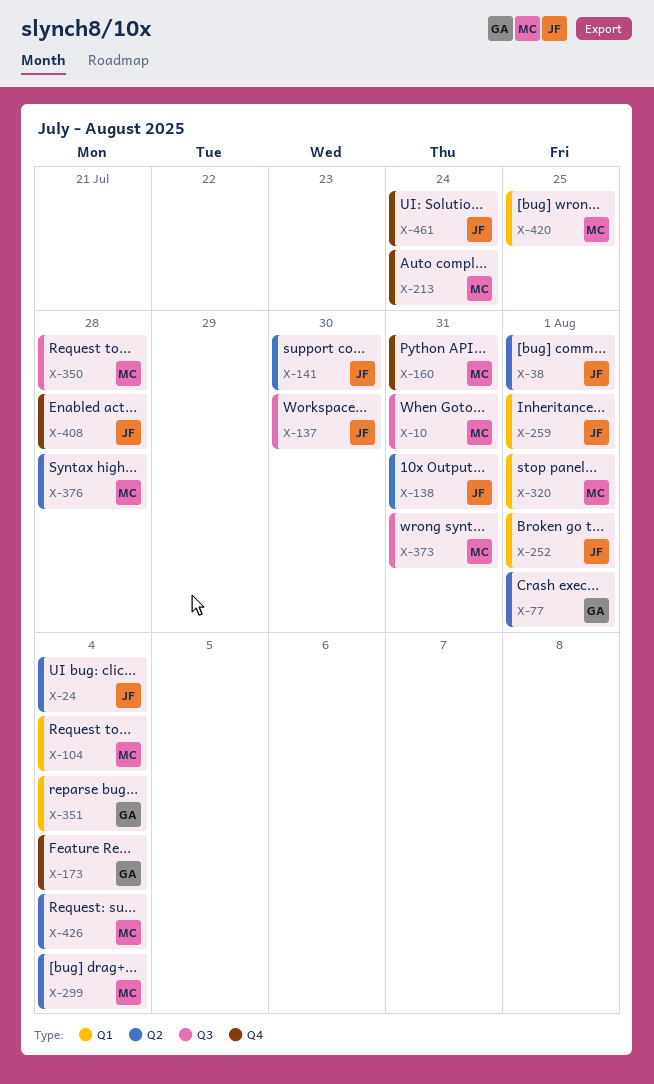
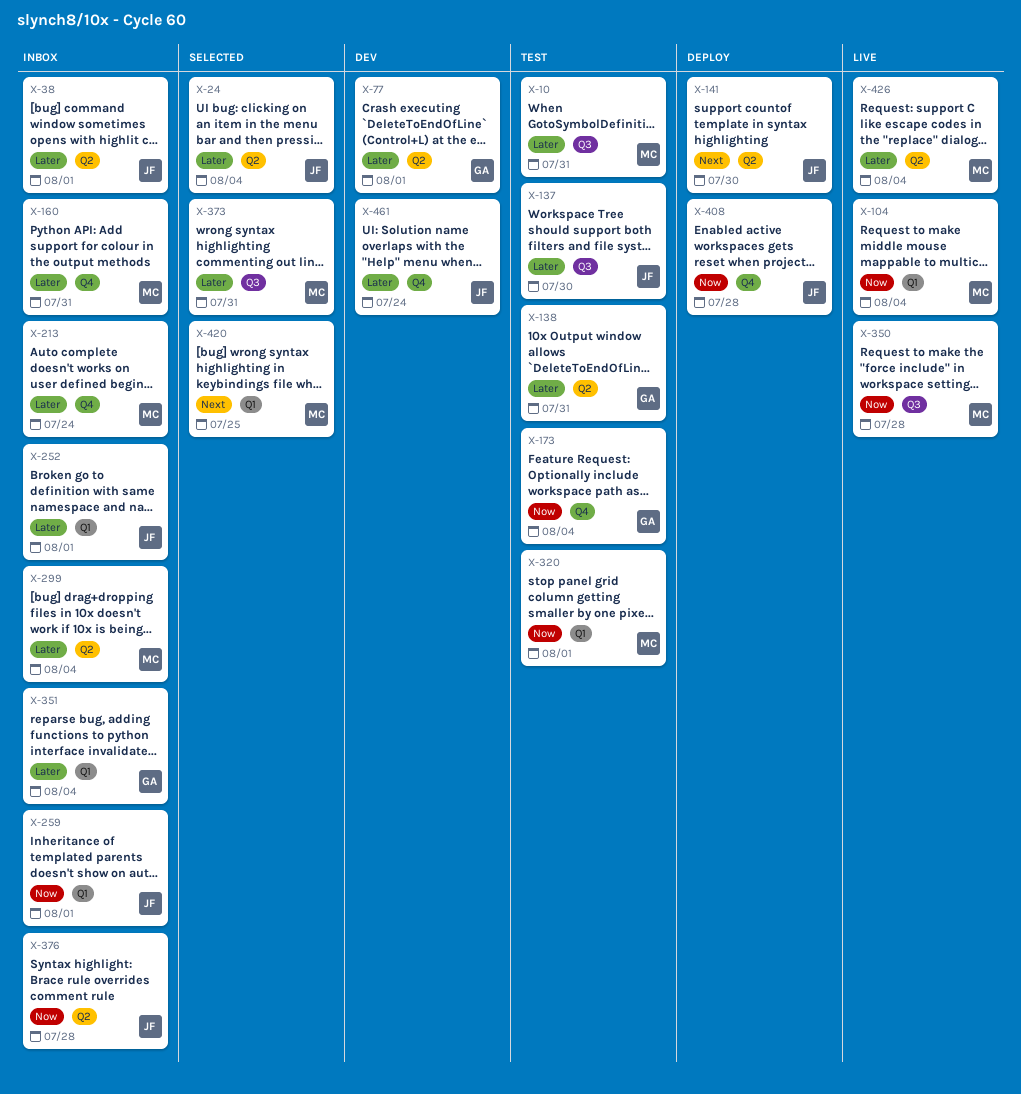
X-138, owner: JF -> GA
X-376, owner: MC -> JF

